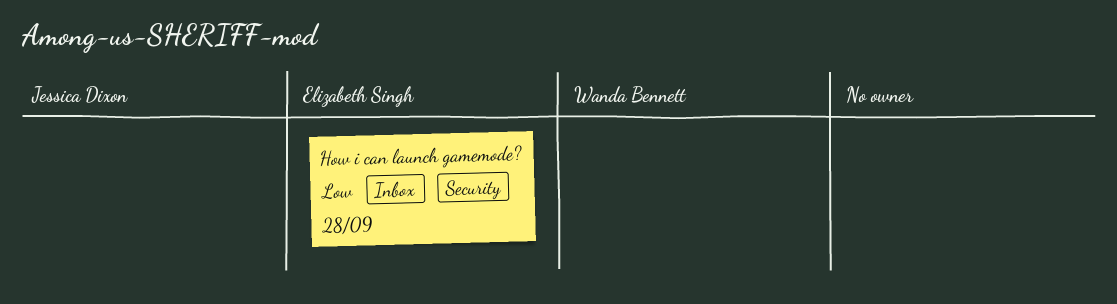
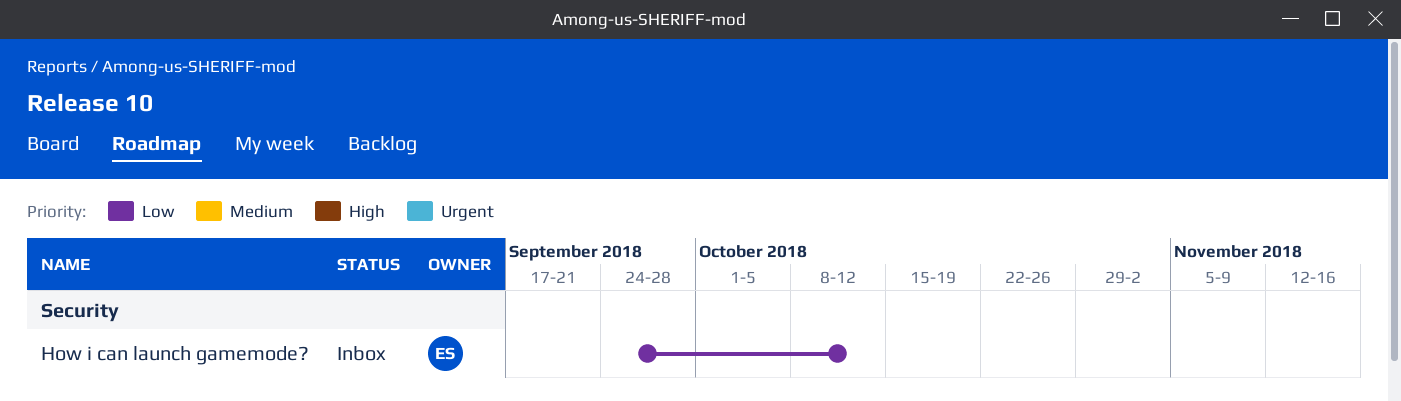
How i can launch gamemode?, due: Sep 28 -> Oct 12

